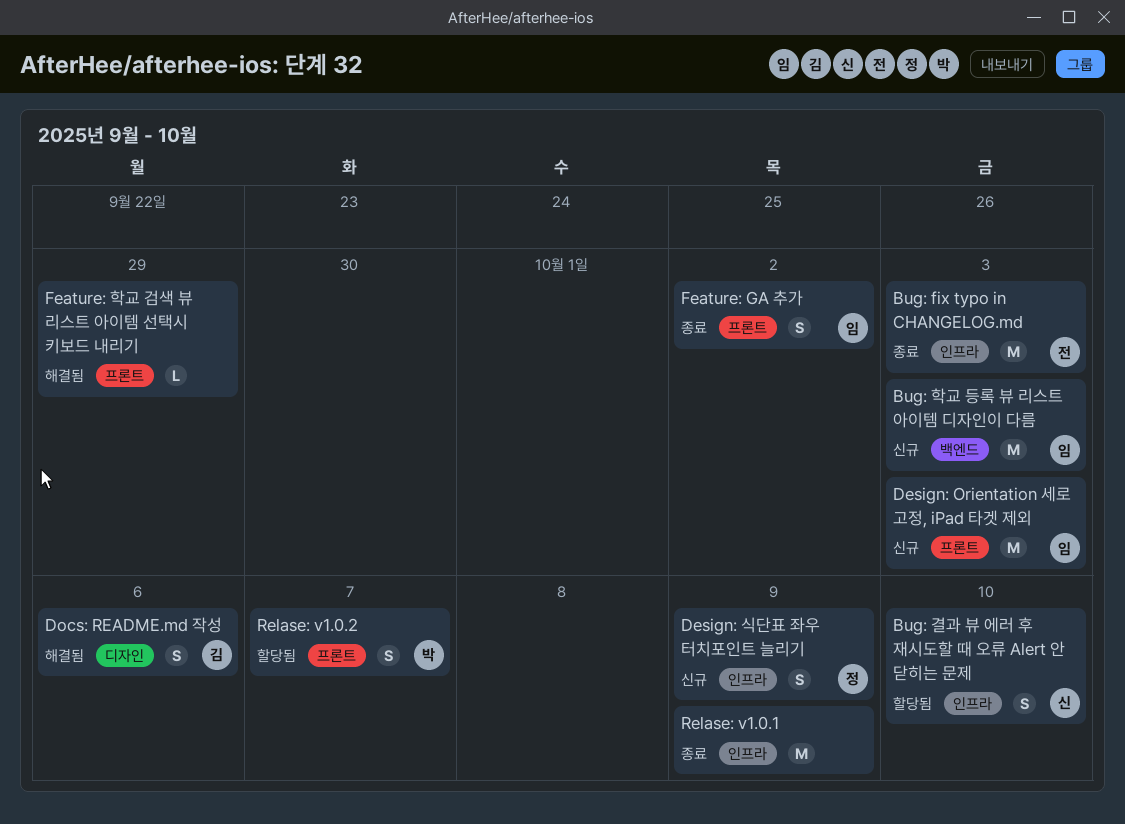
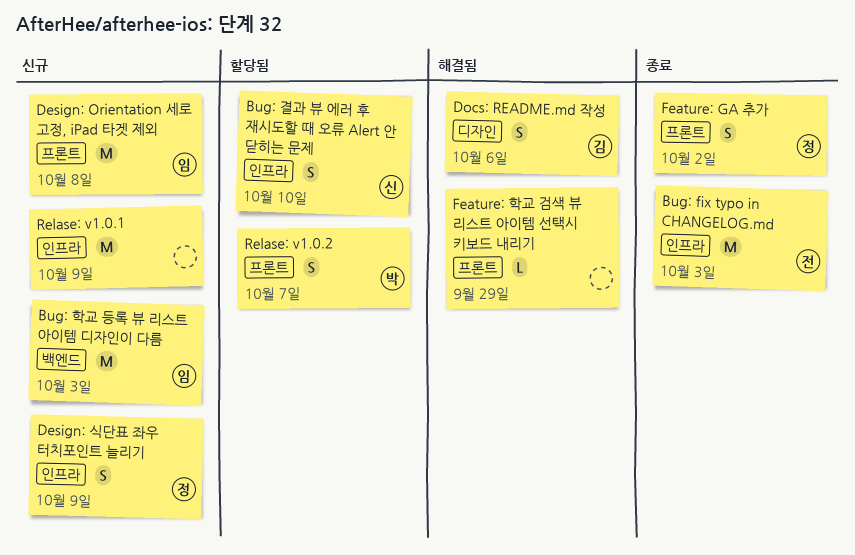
Design: Orientation 세로 고정, iPad 타겟 제외, due: Oct 3 -> Oct 8
Feature: GA 추가, owner: 임 -> 정
Relase: v1.0.1, status: 종료 -> 신규

